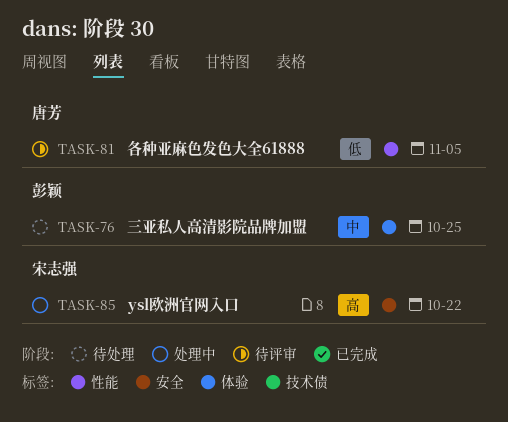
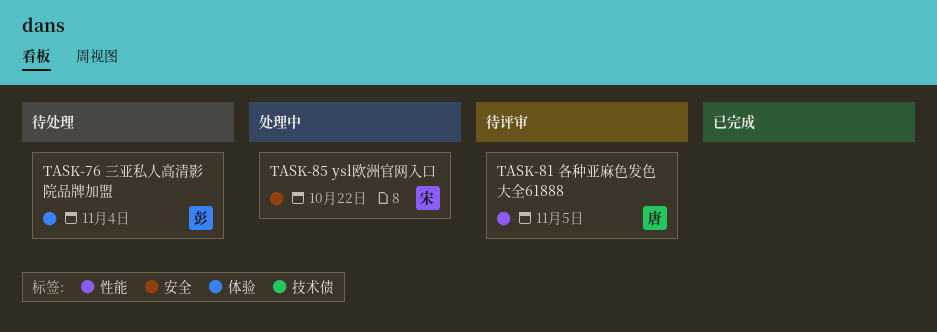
TASK-76, due: Oct 25 -> Nov 4

